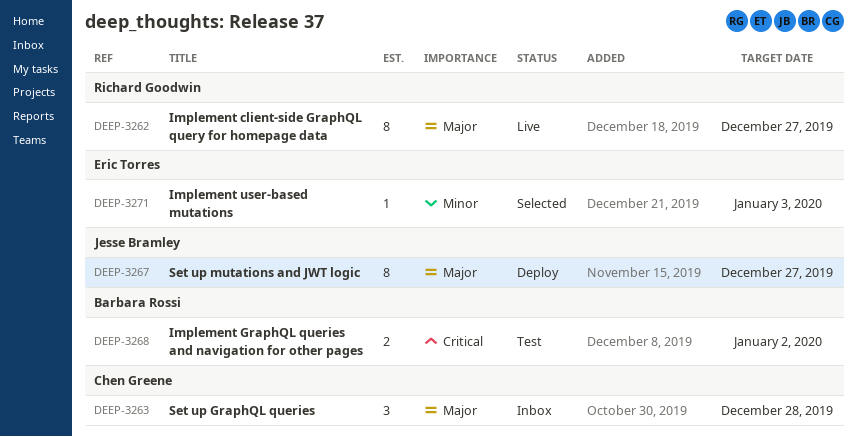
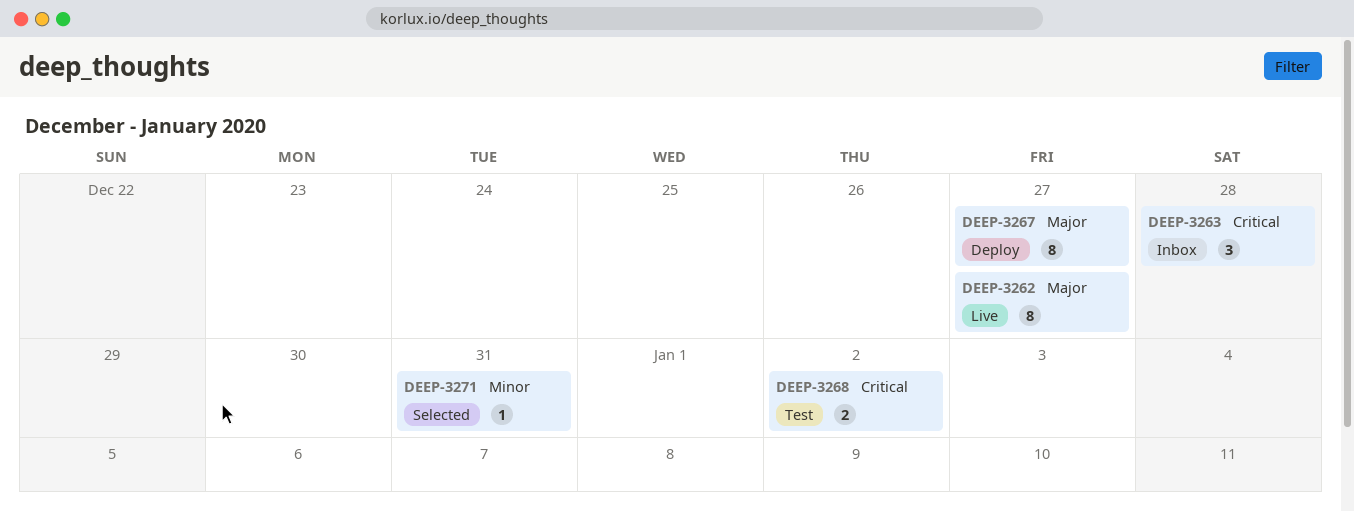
DEEP-3263, priority: Major -> Critical
DEEP-3271, due: Jan 3 -> Dec 31

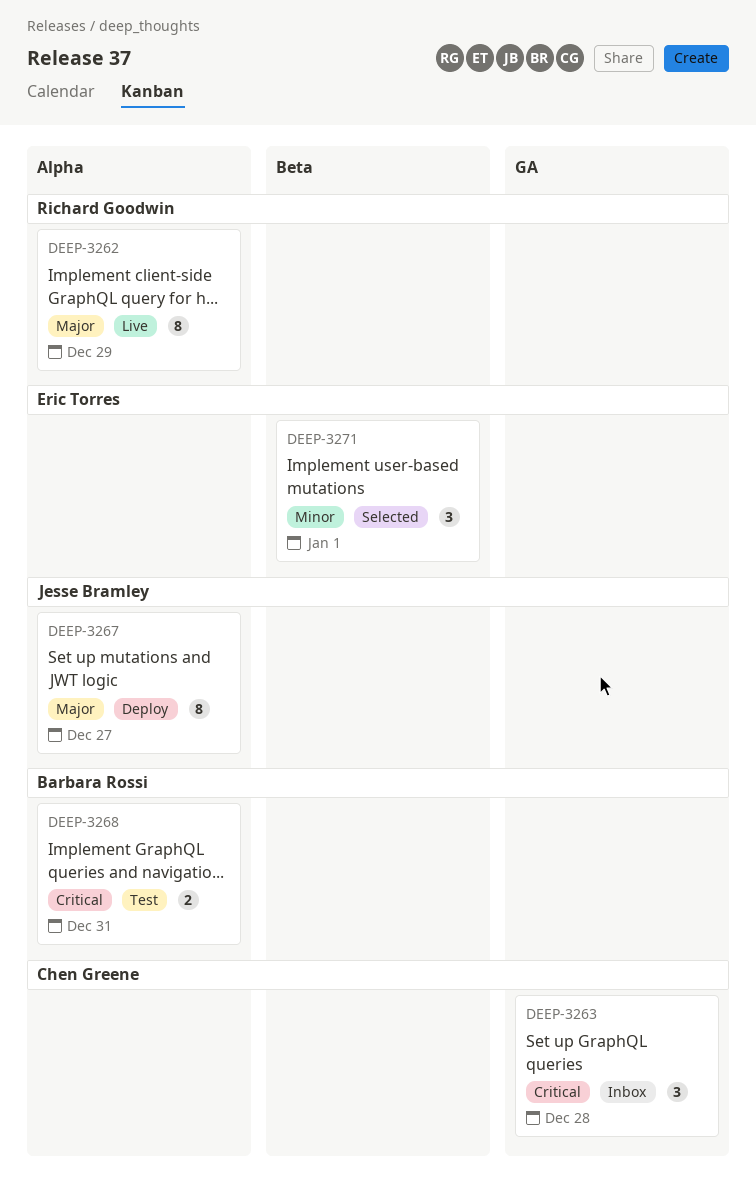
DEEP-3262, due: Dec 27 -> Dec 29
DEEP-3268, due: Jan 2 -> Dec 31
DEEP-3271, estimate: 1 -> 3
DEEP-3271, due: Dec 31 -> Jan 1

